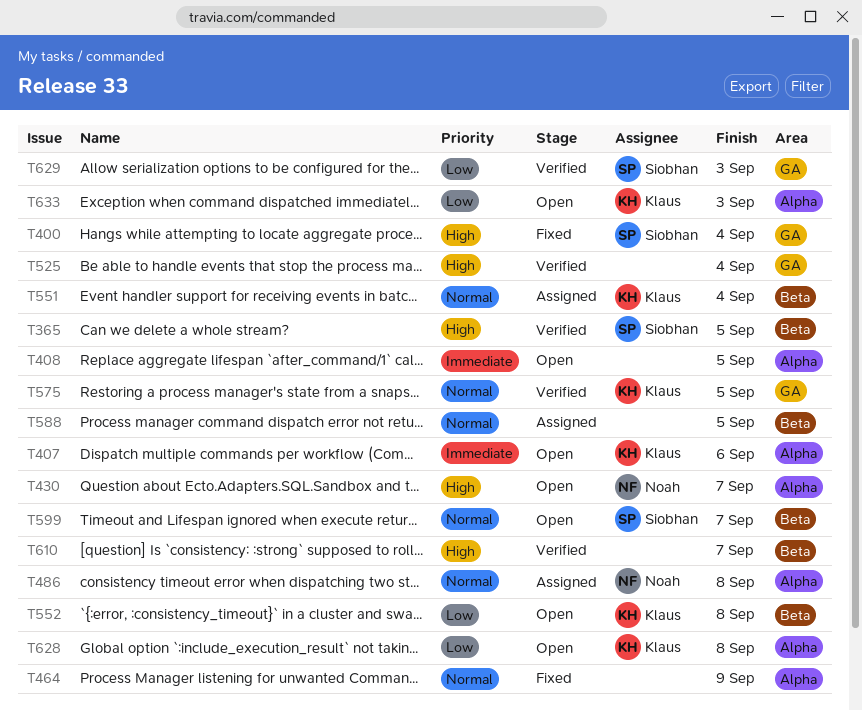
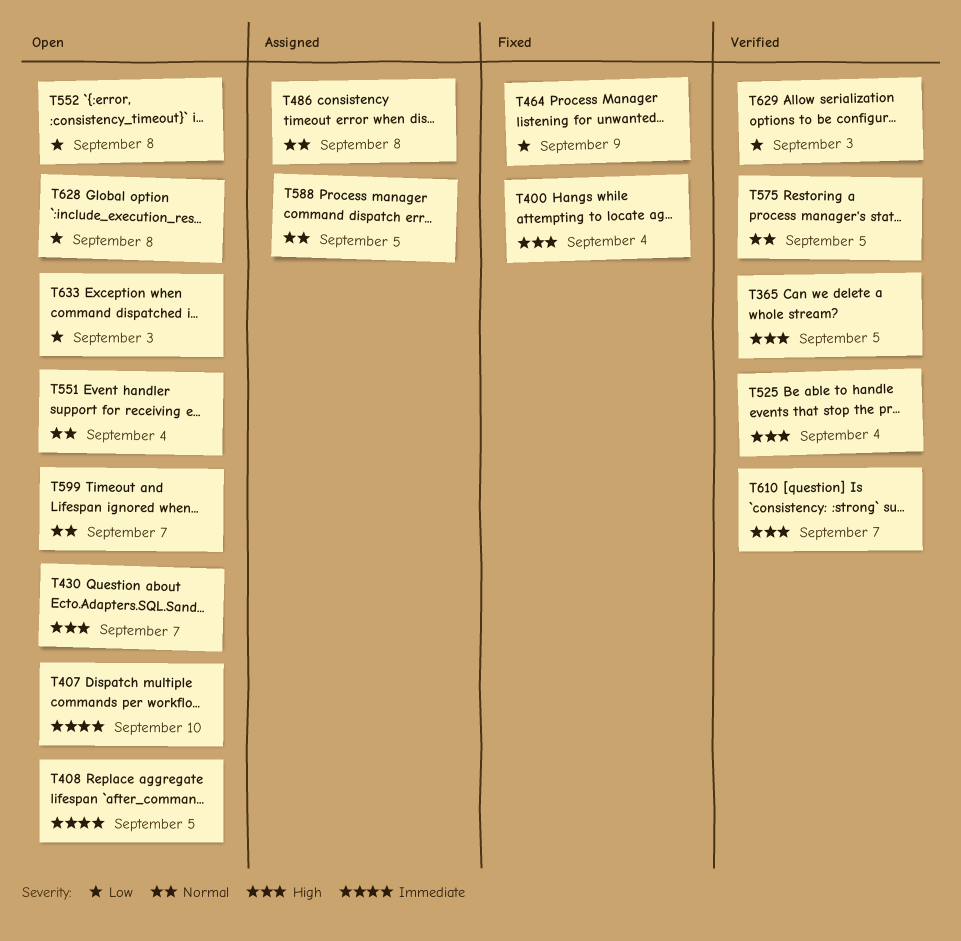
T407, due: Sep 6 -> Sep 10
T464, priority: Normal -> Low
T551, status: Assigned -> Open

